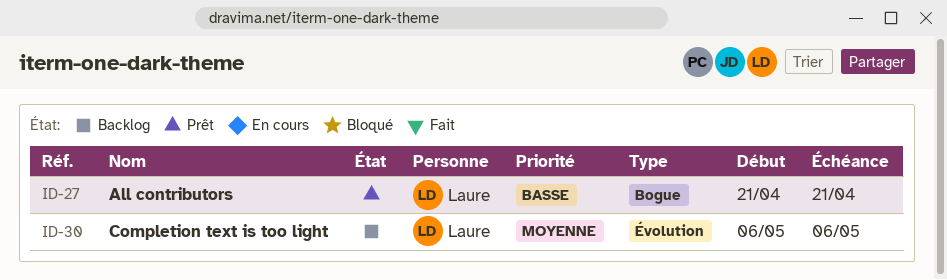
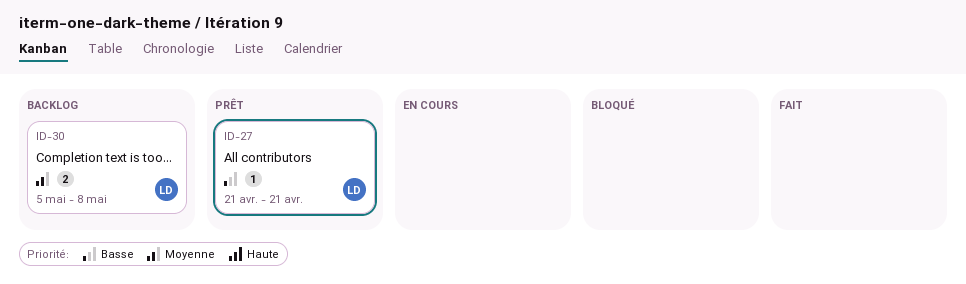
ID-30, start: May 6 -> May 5
ID-30, due: May 6 -> May 8

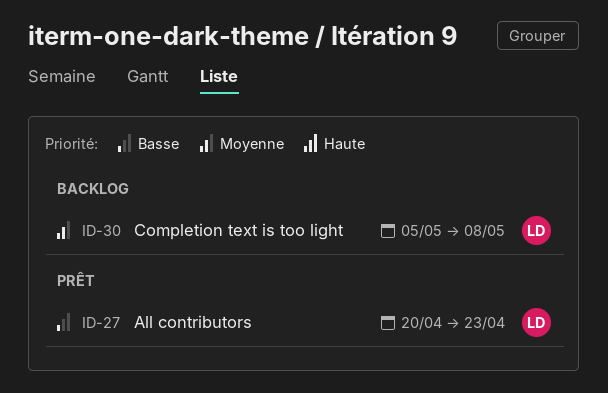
ID-27, start: Apr 21 -> Apr 20
ID-27, due: Apr 21 -> Apr 23

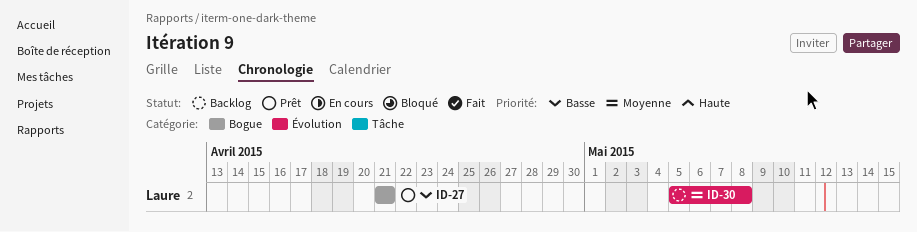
ID-27, start: Apr 20 -> Apr 21
ID-27, due: Apr 23 -> Apr 21

